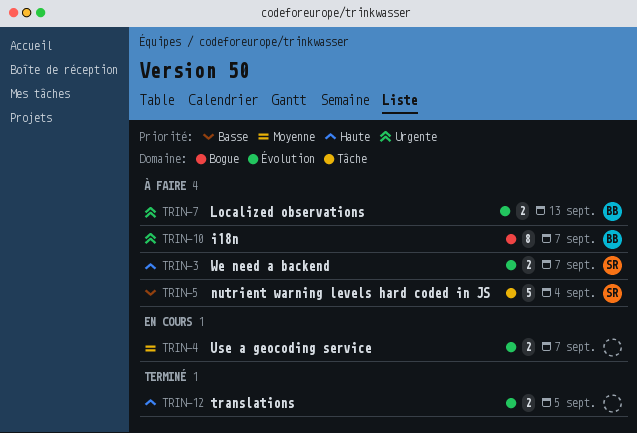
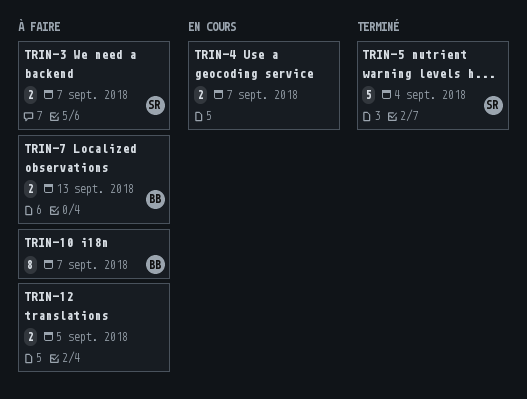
TRIN-5, status: À faire -> Terminé
TRIN-12, status: Terminé -> À faire

